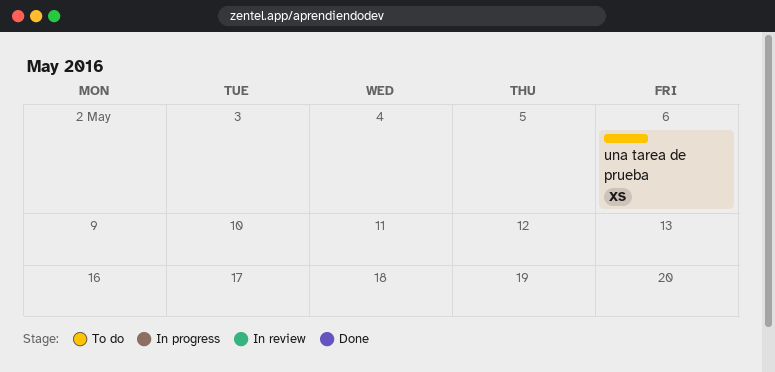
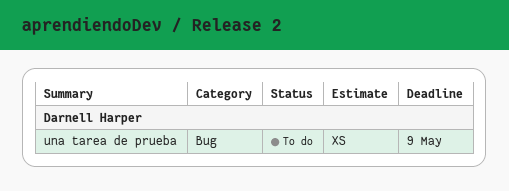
una tarea de prueba, due: May 6 -> May 9

